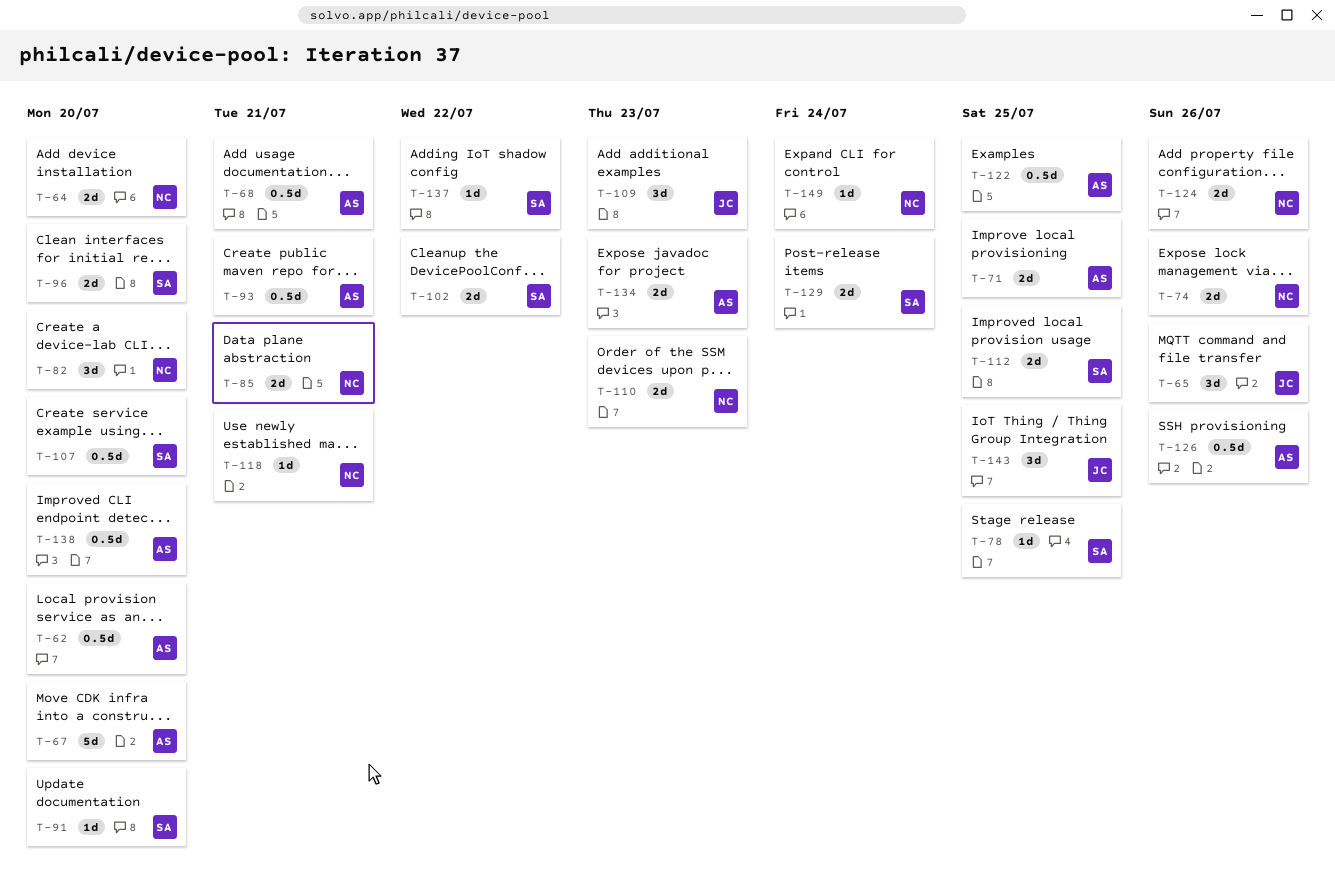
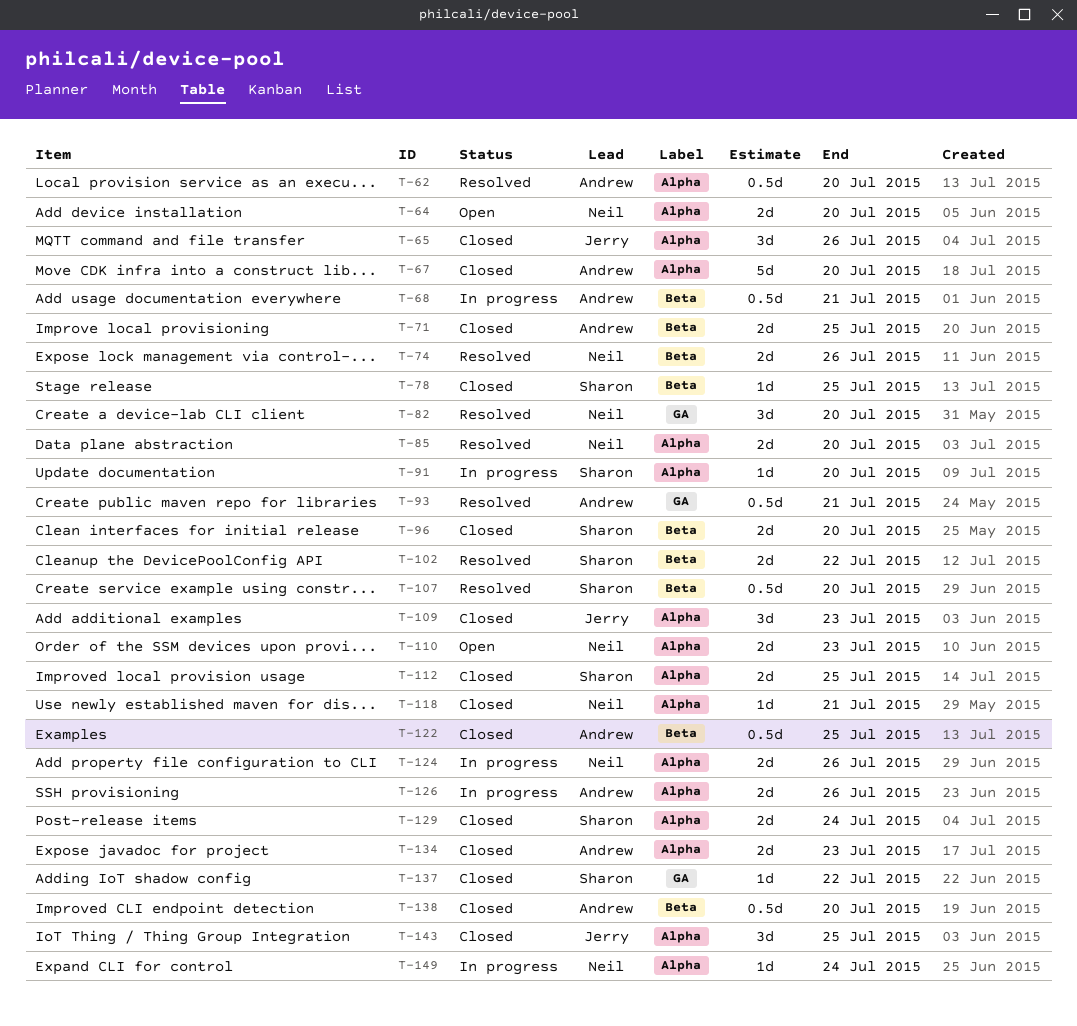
T-85, due: Jul 21 -> Jul 20
T-126, estimate: 0.5d -> 2d

